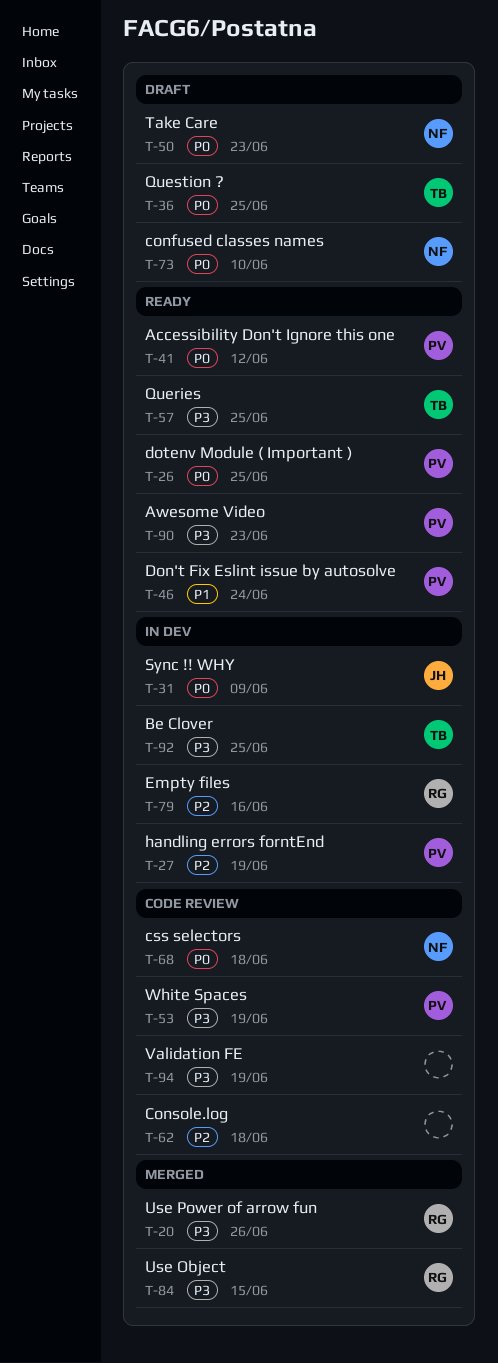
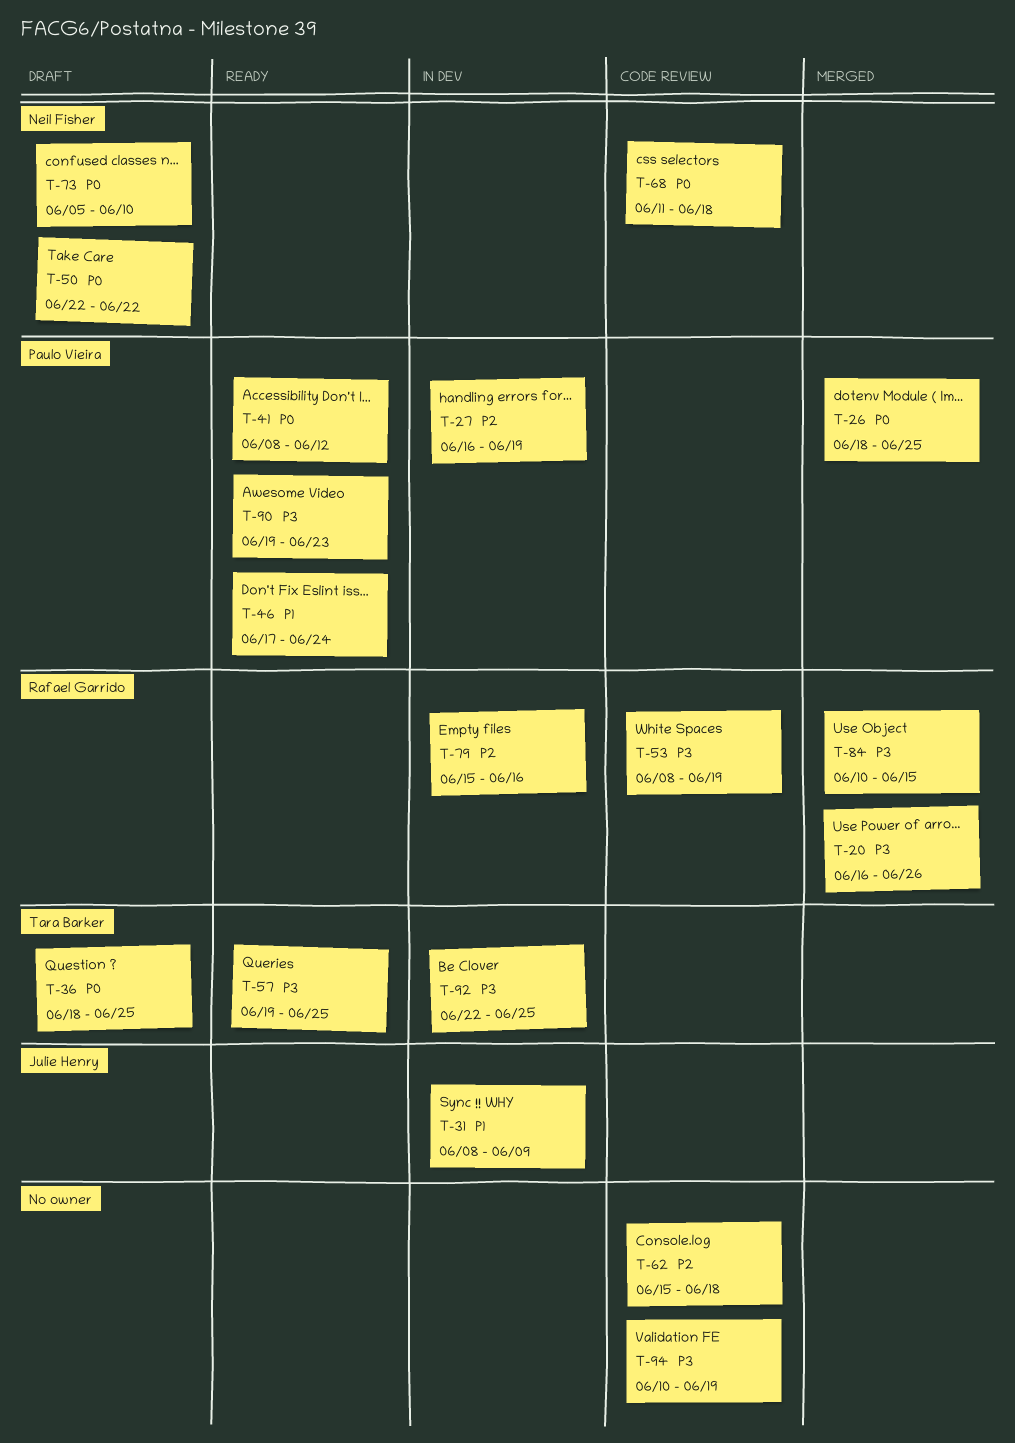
T-26, status: Ready -> Merged
T-31, priority: P0 -> P1
T-50, due: Jun 23 -> Jun 22
T-53, owner: Paulo Vieira -> Rafael Garrido

